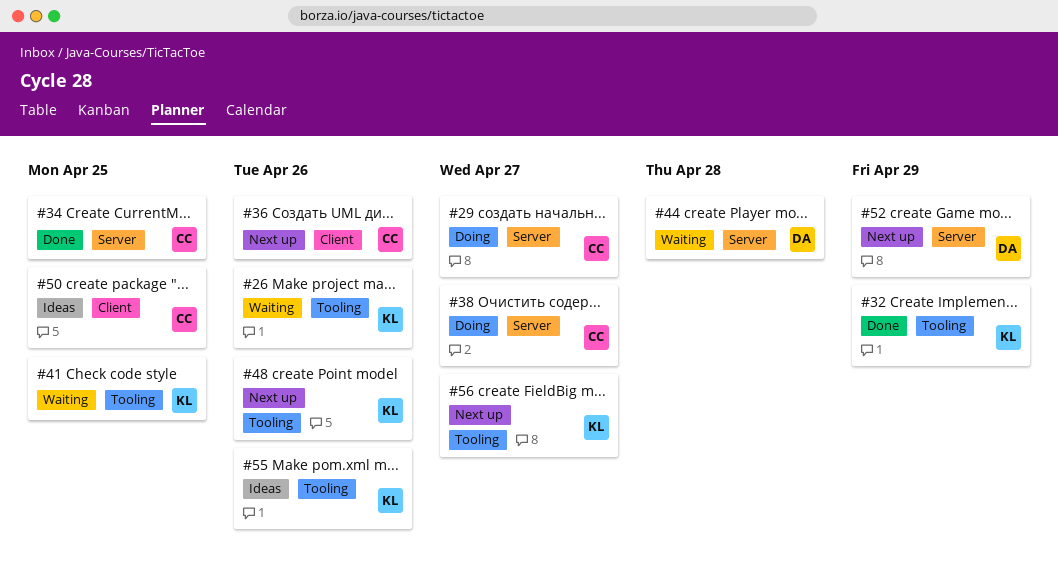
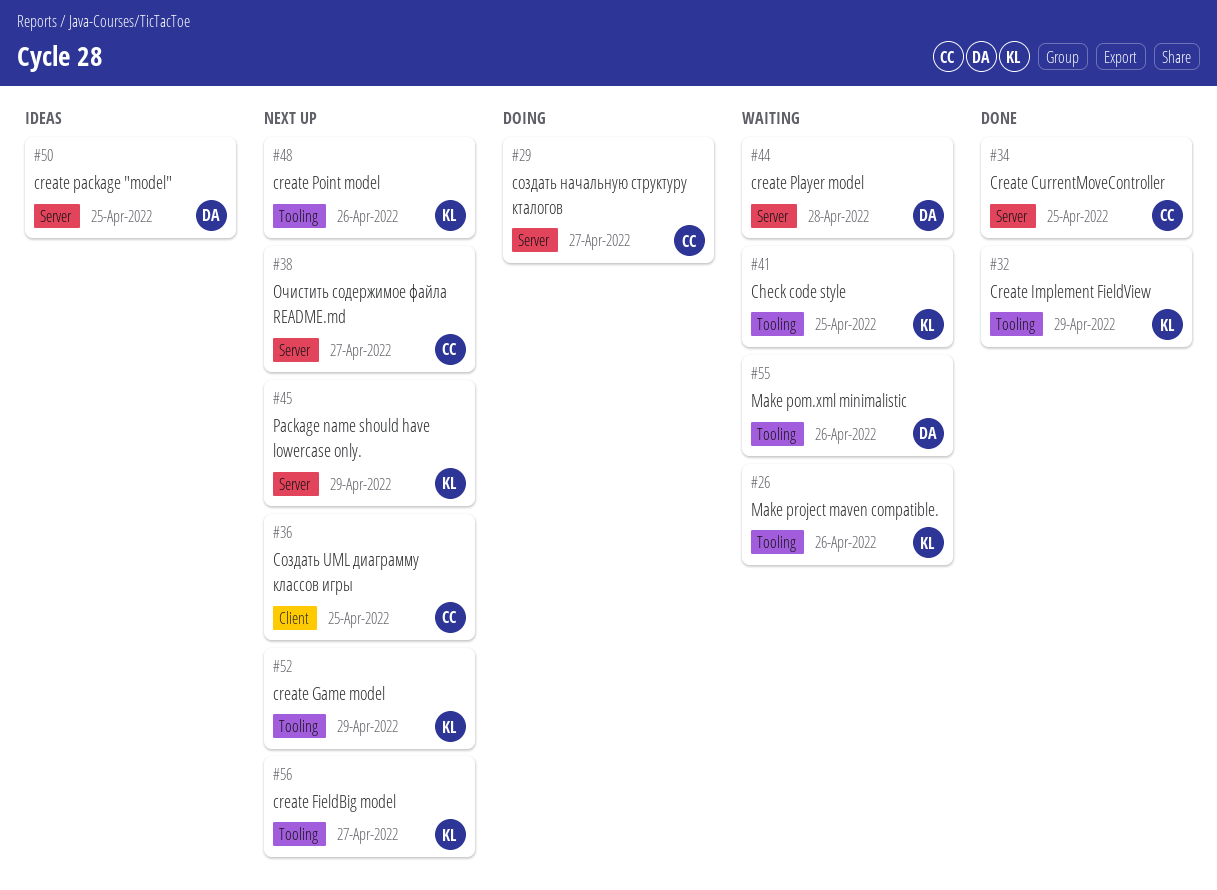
#36, due: Apr 26 -> Apr 25
#38, status: Doing -> Next up
#45: none -> present
#50, owner: CC -> DA
#50, label: Client -> Server
#52, owner: DA -> KL
#52, label: Server -> Tooling
#55, status: Ideas -> Waiting
#55, owner: KL -> DA

